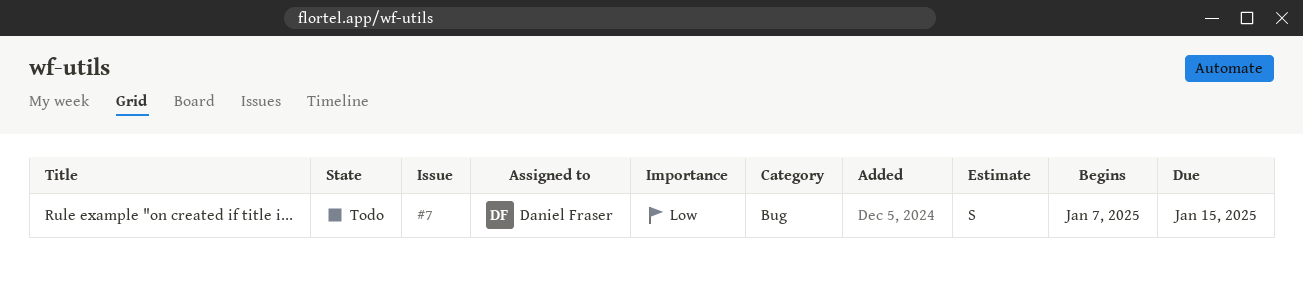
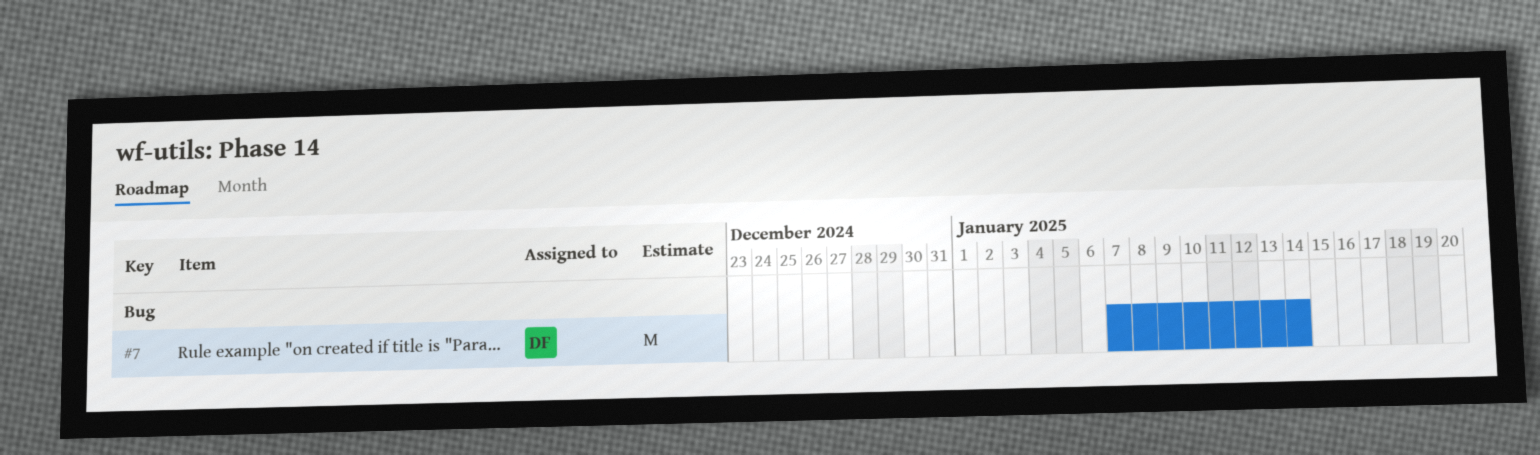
#7, estimate: S -> M
#7, due: Jan 15 -> Jan 14

